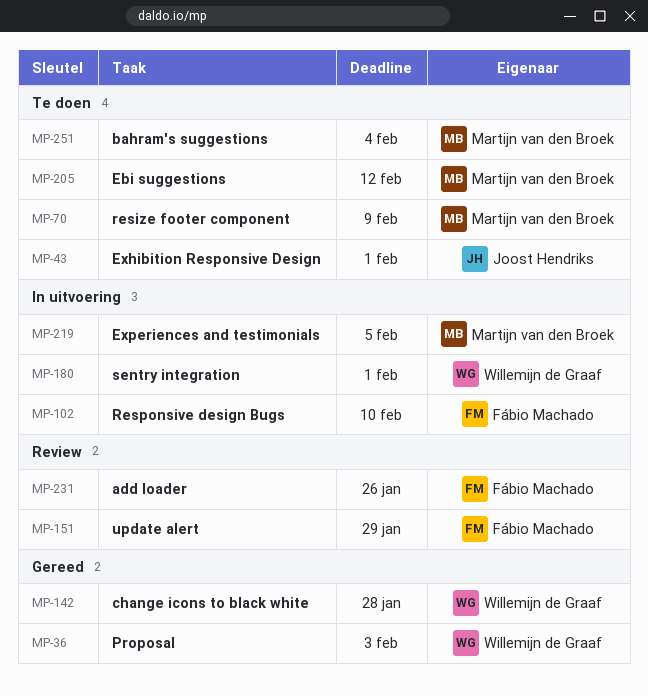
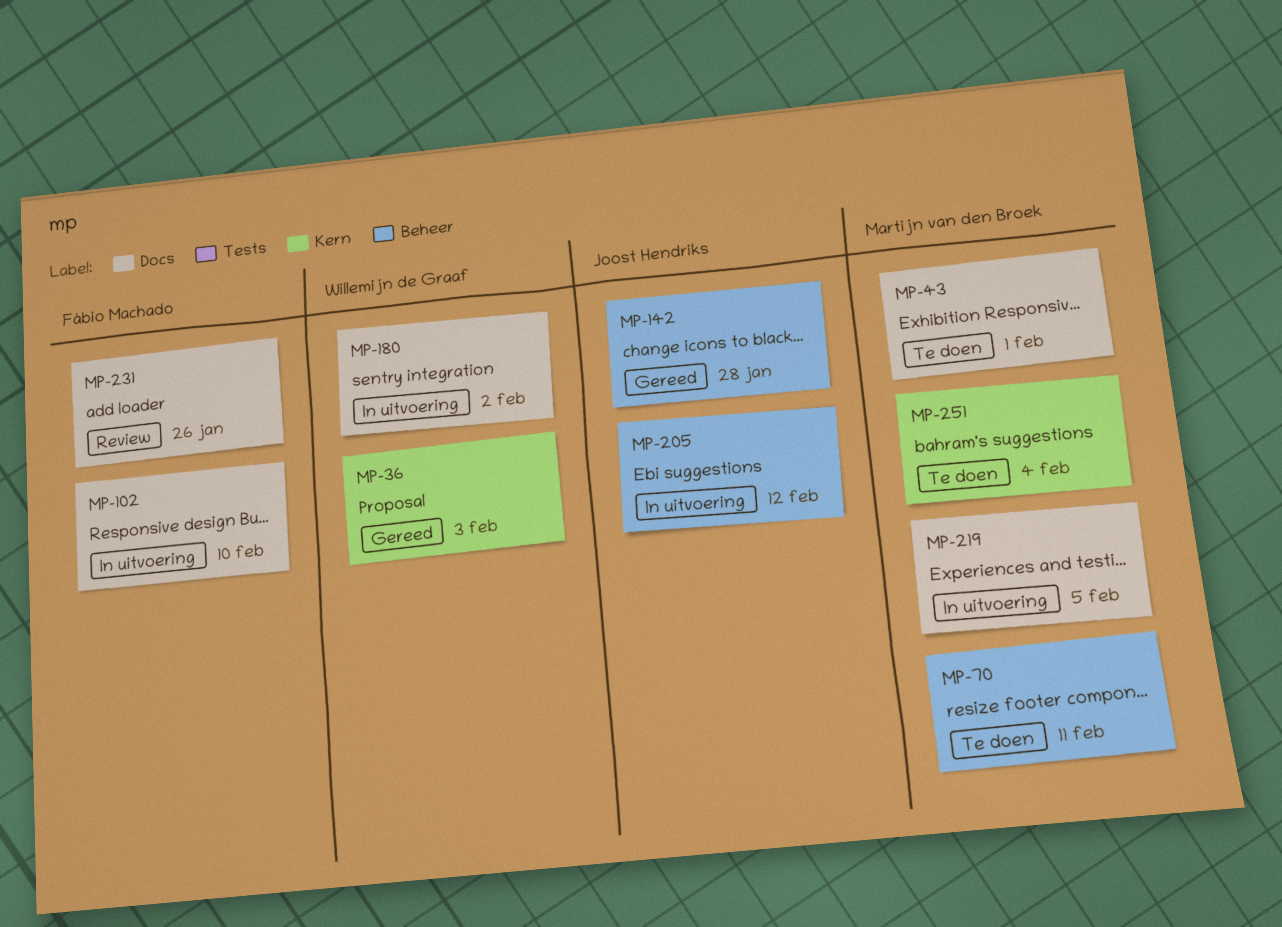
MP-43, owner: Joost Hendriks -> Martijn van den Broek
MP-70, due: Feb 9 -> Feb 11
MP-142, owner: Willemijn de Graaf -> Joost Hendriks
MP-151: present -> none
MP-180, due: Feb 1 -> Feb 2
MP-205, status: Te doen -> In uitvoering
MP-205, owner: Martijn van den Broek -> Joost Hendriks

